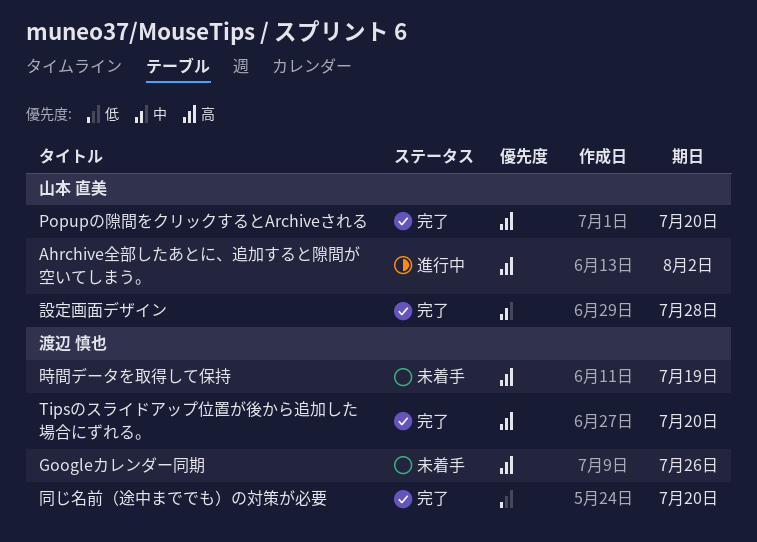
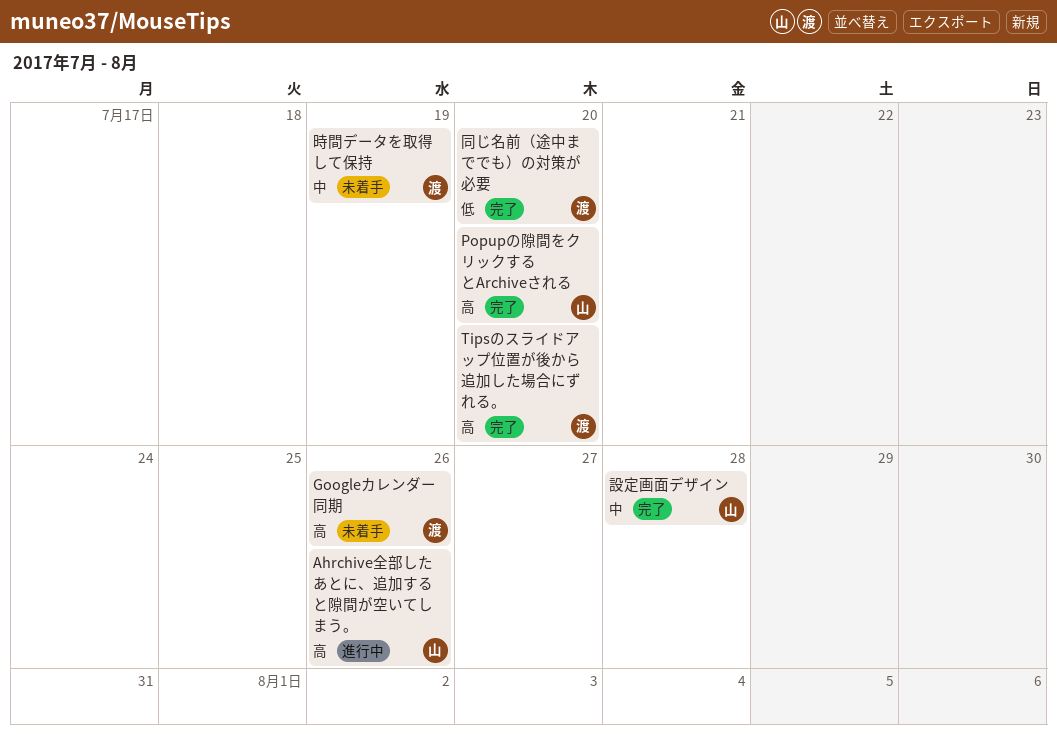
Ahrchive全部したあとに、追加すると隙間が空いてしまう。, due: Aug 2 -> Jul 26
時間データを取得して保持, priority: 高 -> 中

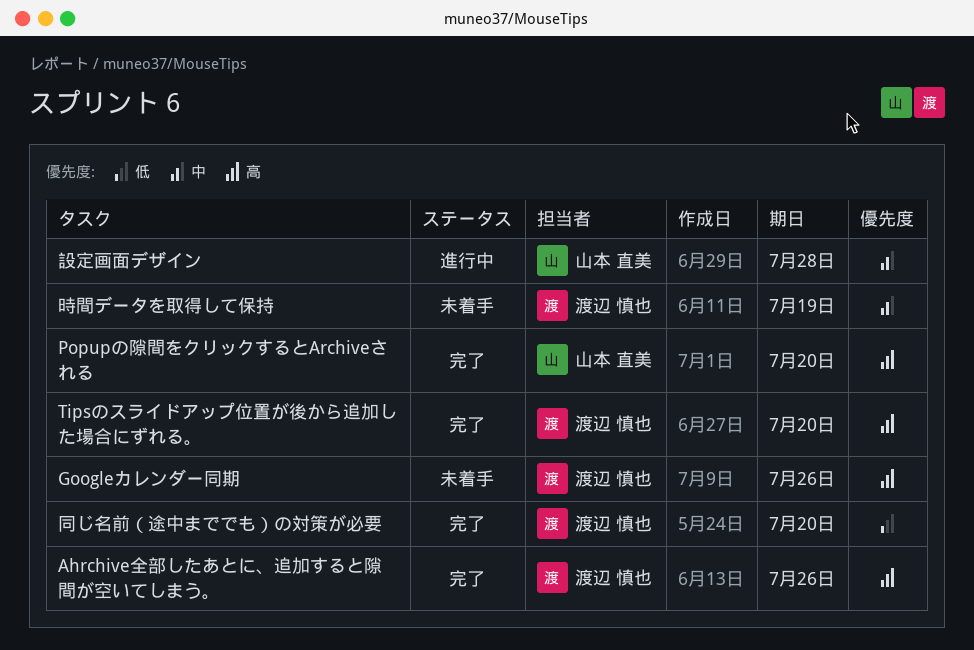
Ahrchive全部したあとに、追加すると隙間が空いてしまう。, status: 進行中 -> 完了
Ahrchive全部したあとに、追加すると隙間が空いてしまう。, owner: 山本 直美 -> 渡辺 慎也
設定画面デザイン, status: 完了 -> 進行中

